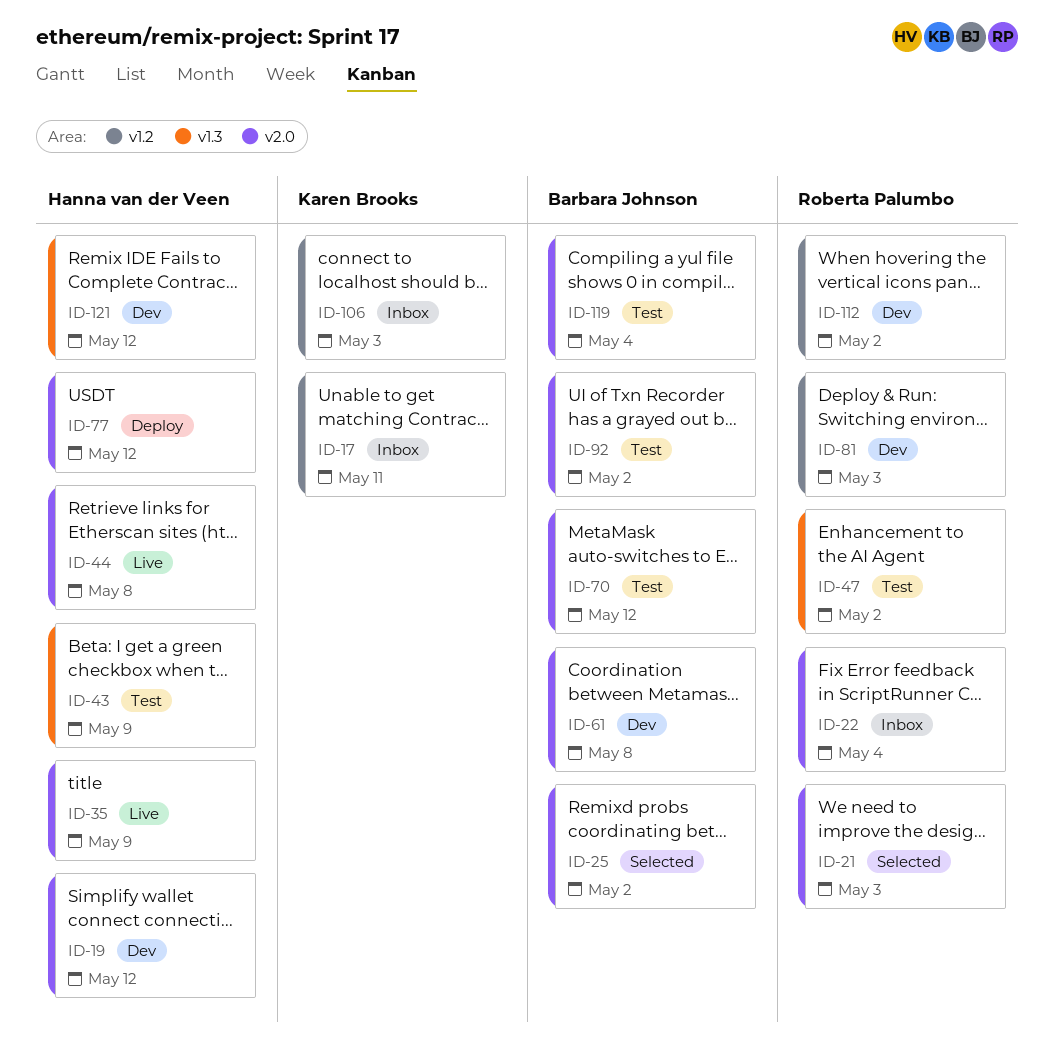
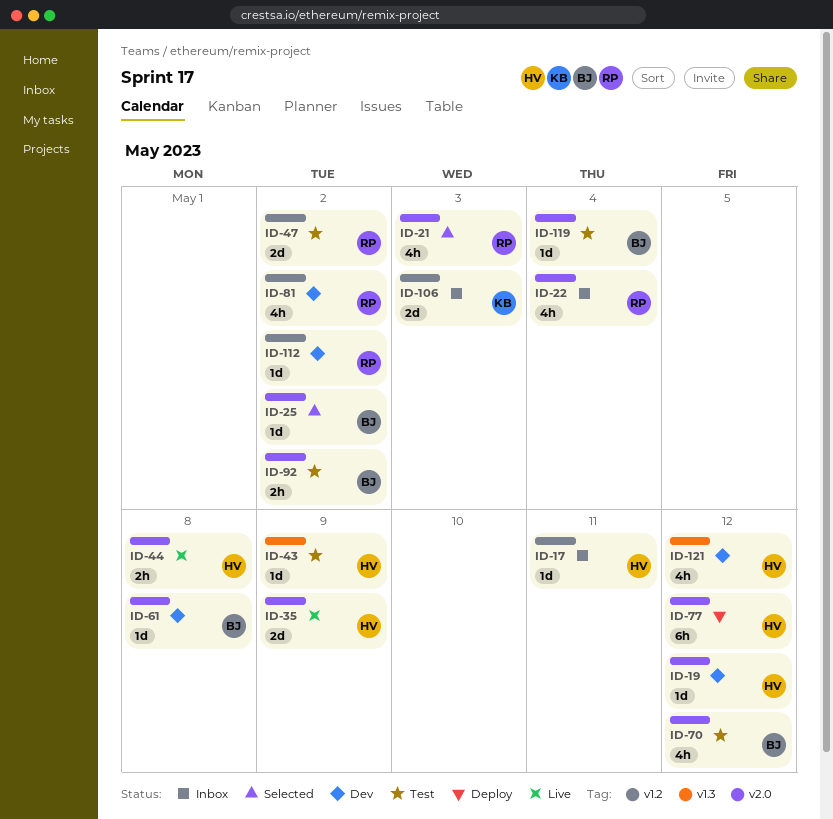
ID-17, owner: Karen Brooks -> Hanna van der Veen
ID-47, label: v1.3 -> v1.2
ID-81, due: May 3 -> May 2

